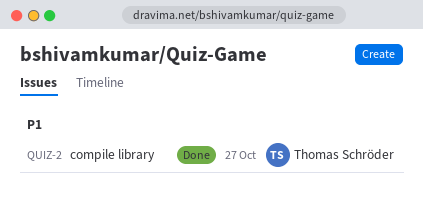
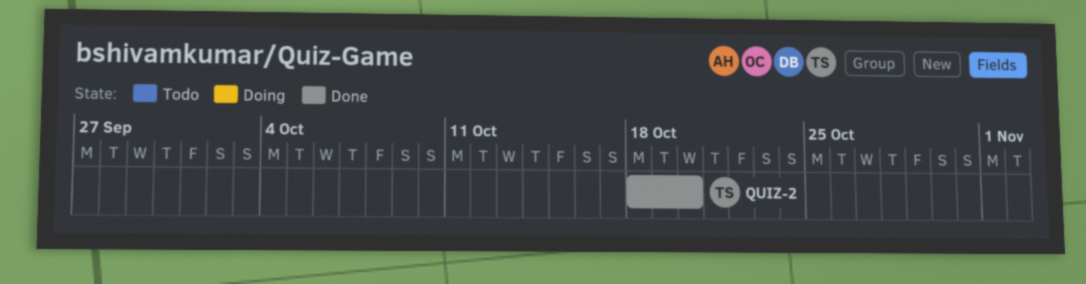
QUIZ-2, due: Oct 27 -> Oct 20

